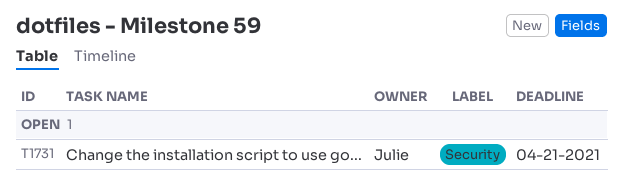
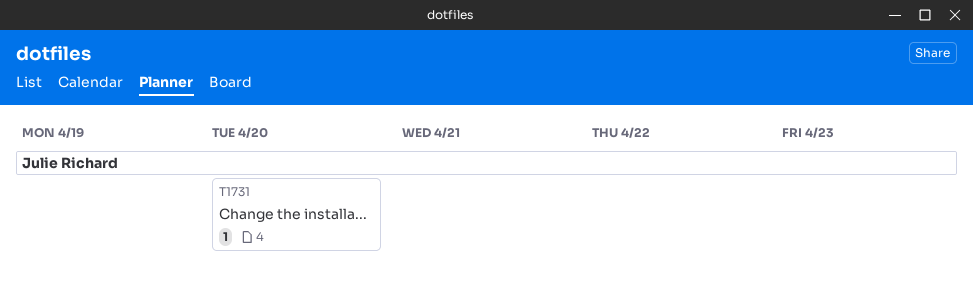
T1731, due: Apr 21 -> Apr 20

